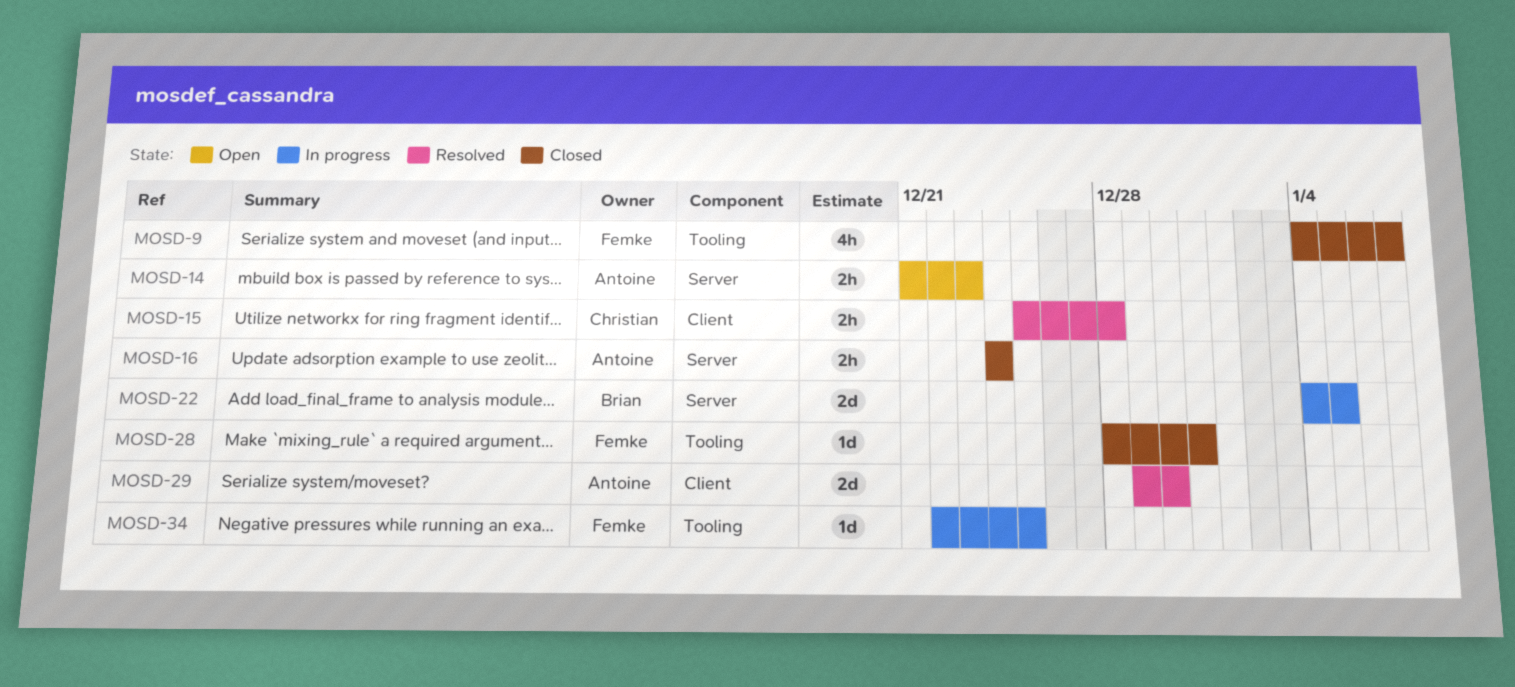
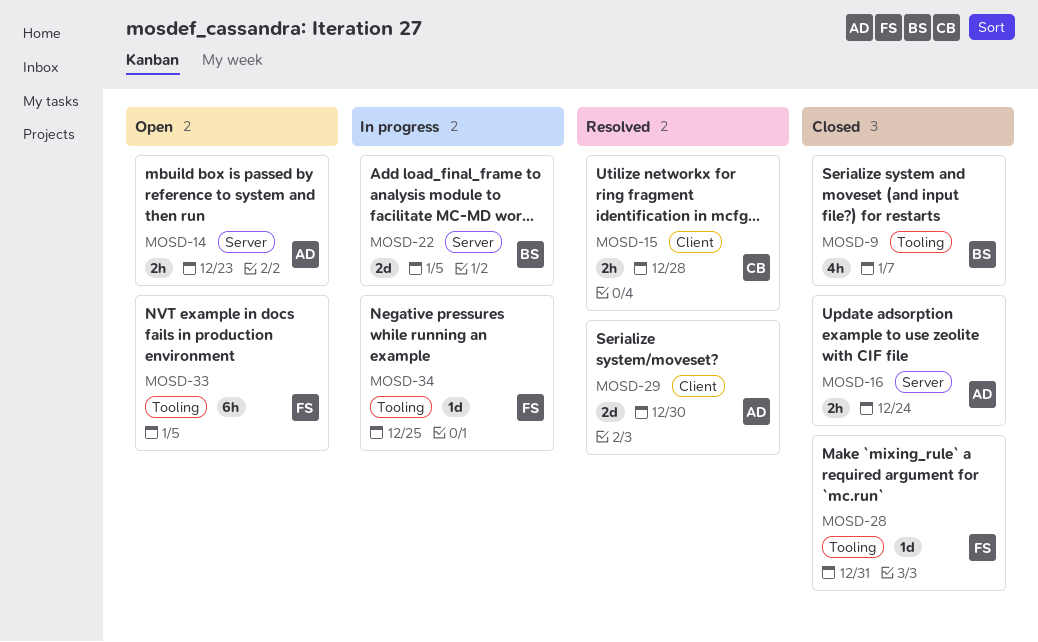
MOSD-9, owner: Femke -> Brian
MOSD-33: none -> present

